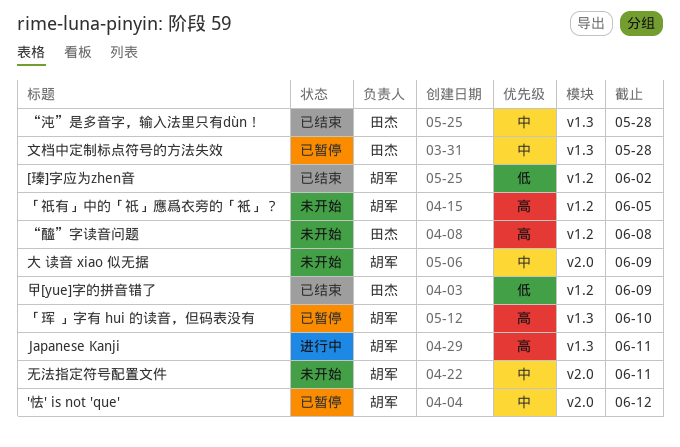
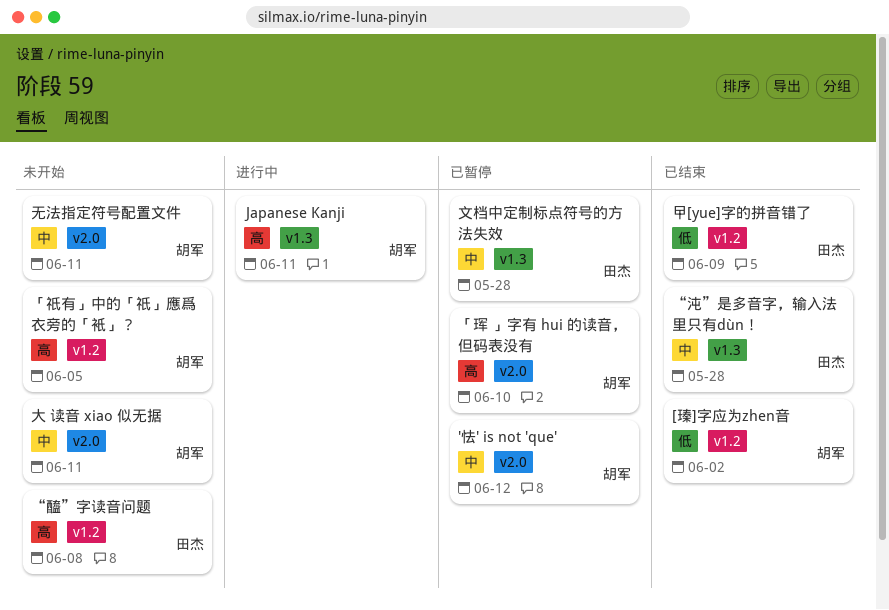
「珲 」字有 hui 的读音，但码表没有, label: v1.3 -> v2.0
大 读音 xiao 似无据, due: Jun 9 -> Jun 11

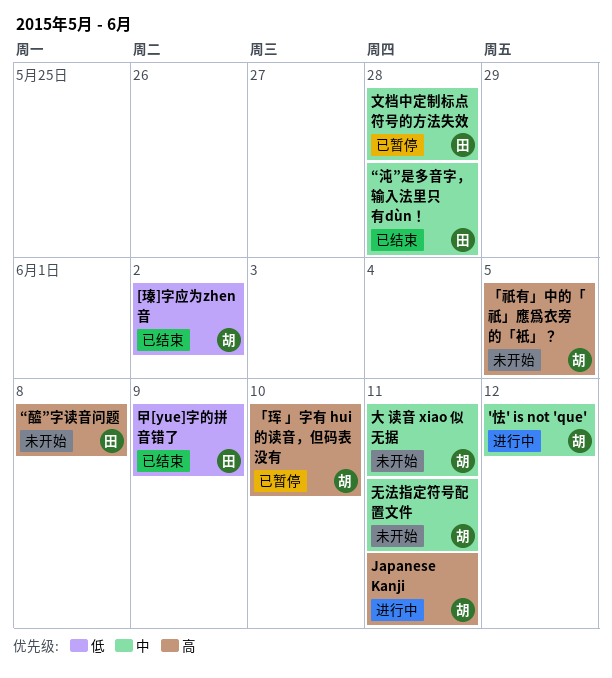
'怯' is not 'que', status: 已暂停 -> 进行中

